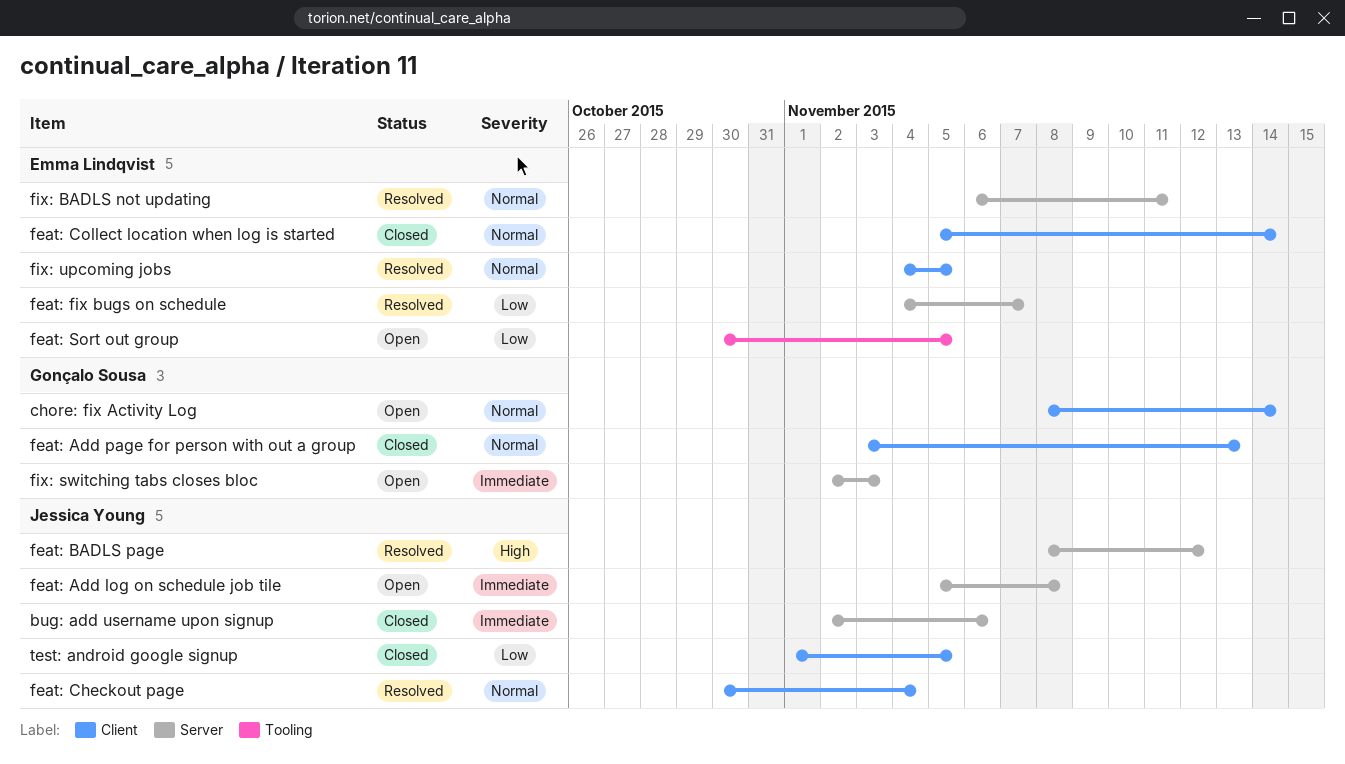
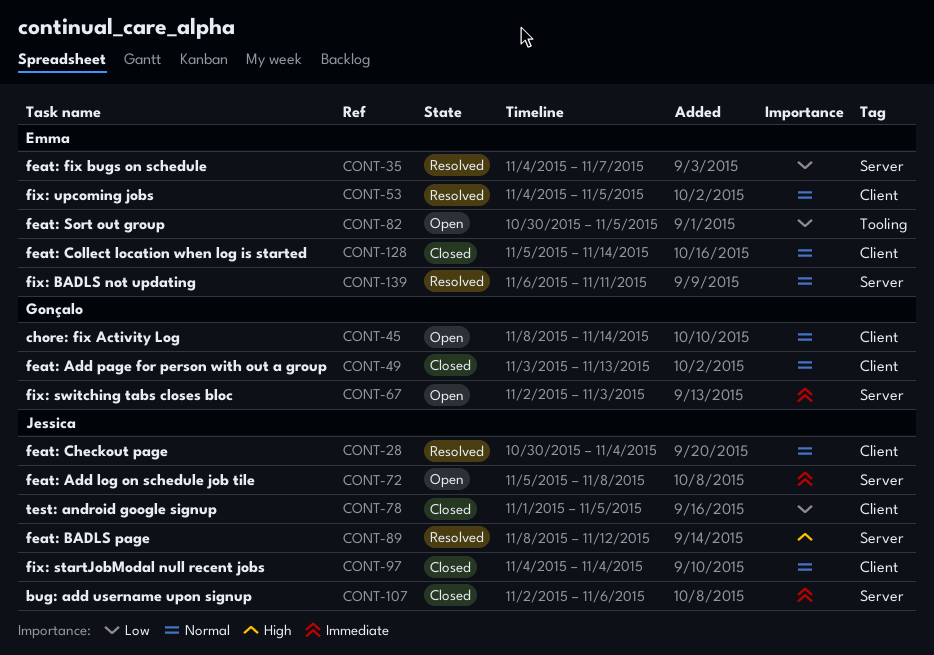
fix: startJobModal null recent jobs: none -> present

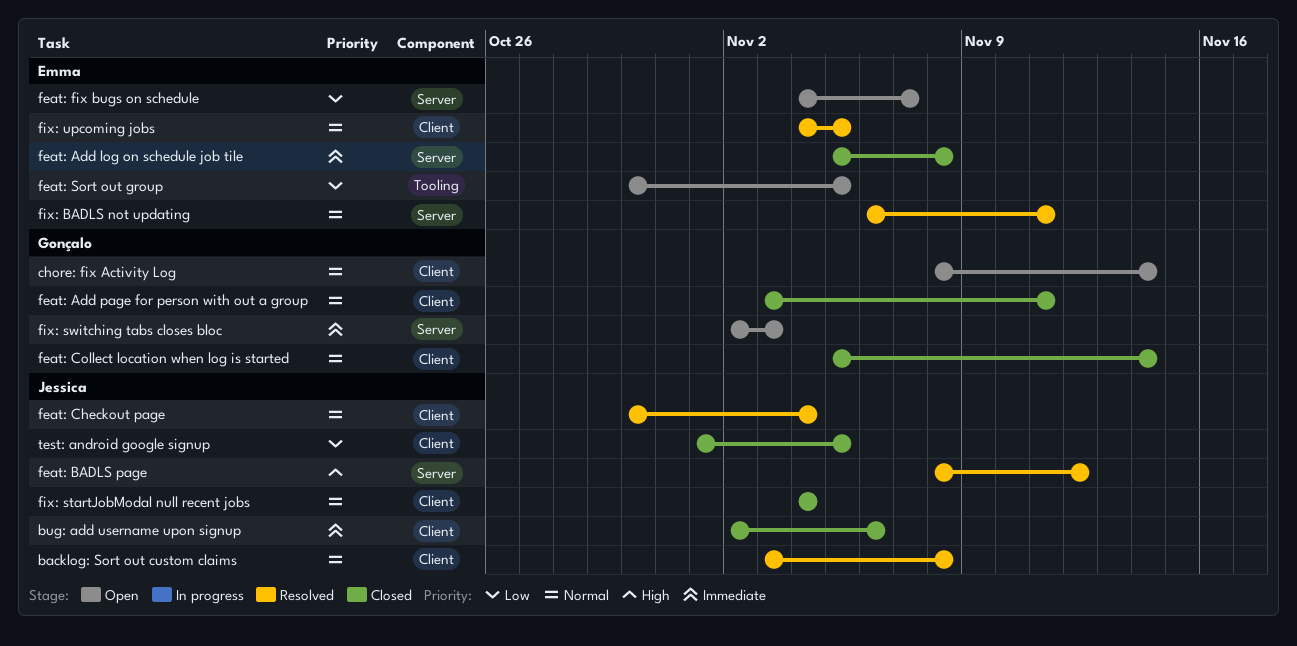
backlog: Sort out custom claims: none -> present
bug: add username upon signup, label: Server -> Client
feat: Add log on schedule job tile, status: Open -> Closed
feat: Add log on schedule job tile, owner: Jessica -> Emma
feat: Add page for person with out a group, due: Nov 13 -> Nov 11
feat: Collect location when log is started, owner: Emma -> Gonçalo
feat: fix bugs on schedule, status: Resolved -> Open

